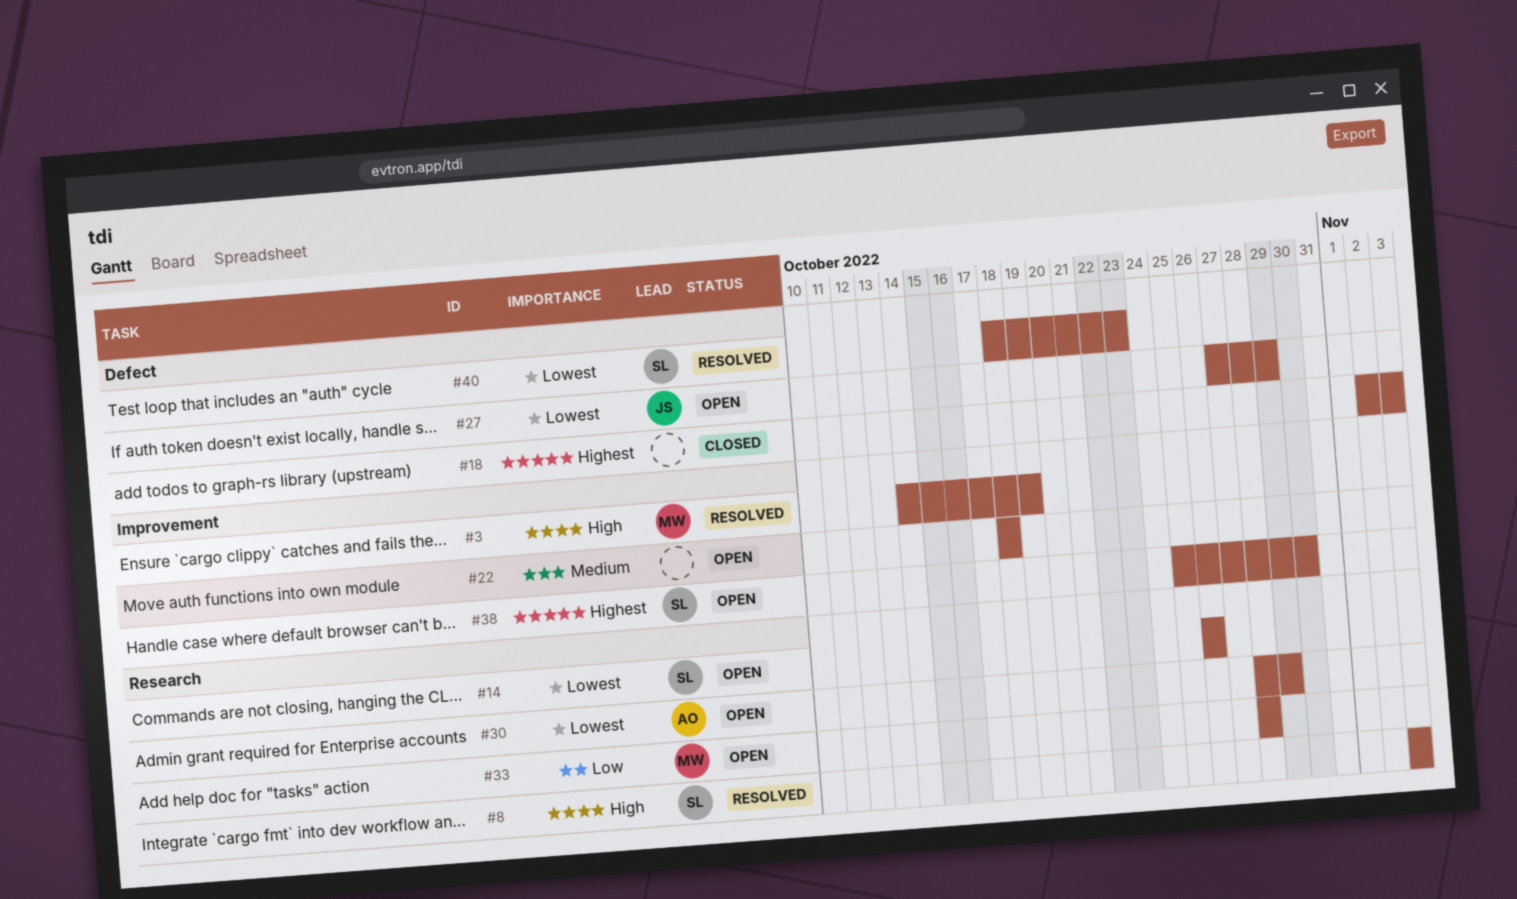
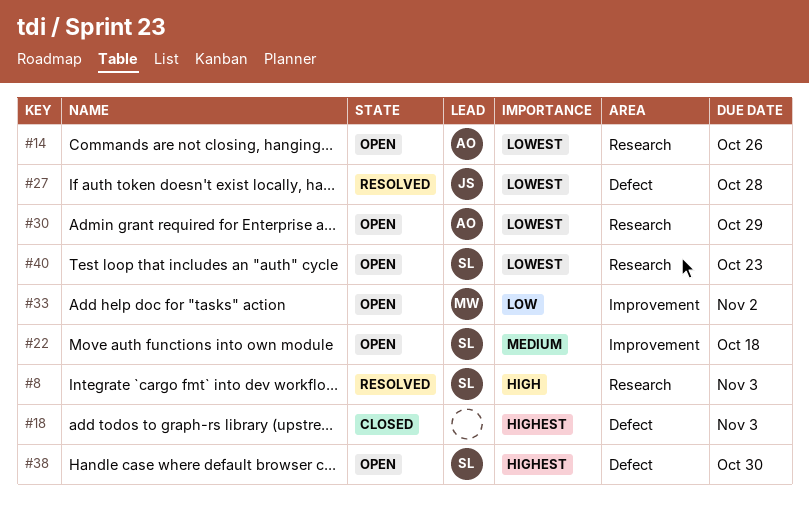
#3: present -> none
#14, owner: SL -> AO
#22, owner: none -> SL
#27, status: Open -> Resolved
#27, due: Oct 29 -> Oct 28
#33, label: Research -> Improvement
#33, due: Oct 28 -> Nov 2
#38, label: Improvement -> Defect
#40, status: Resolved -> Open
#40, label: Defect -> Research

